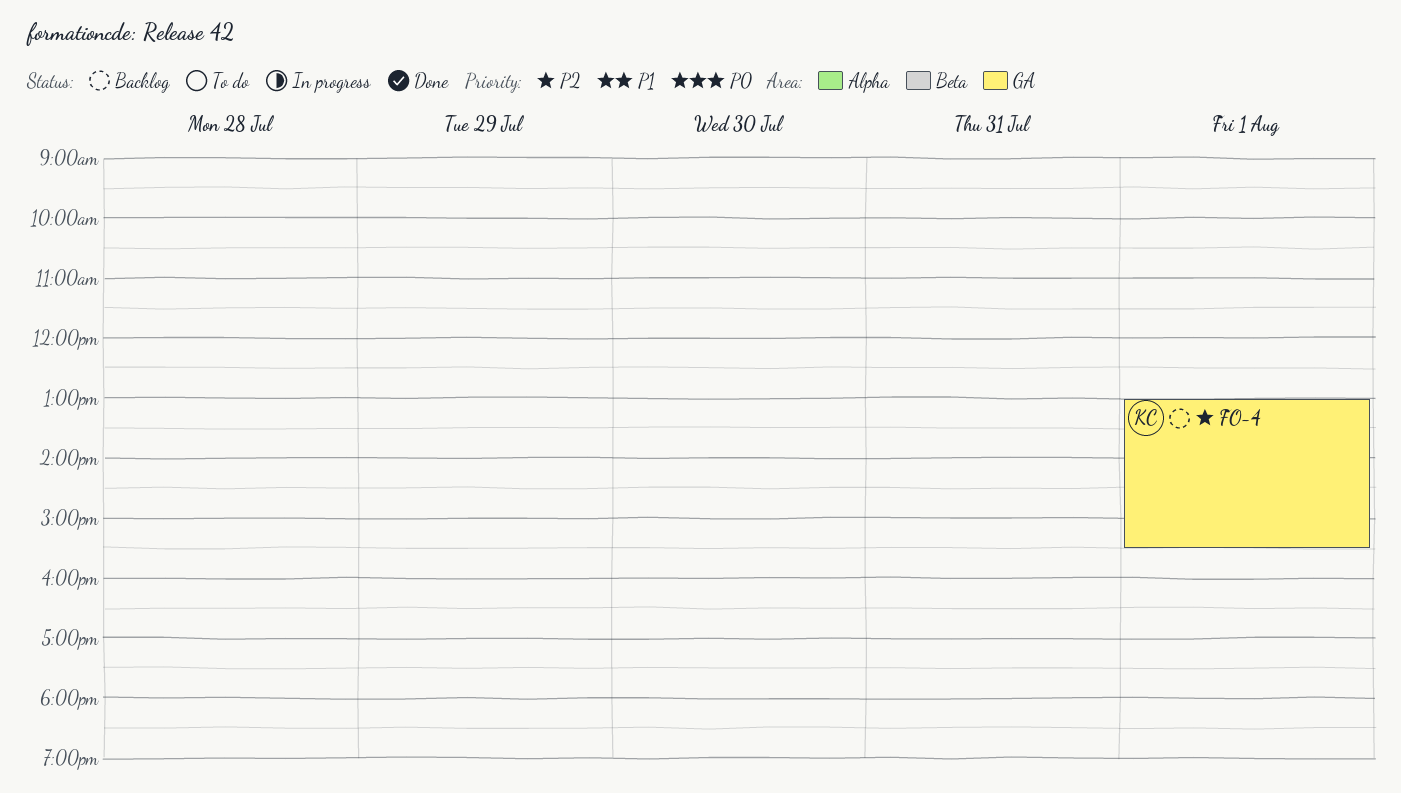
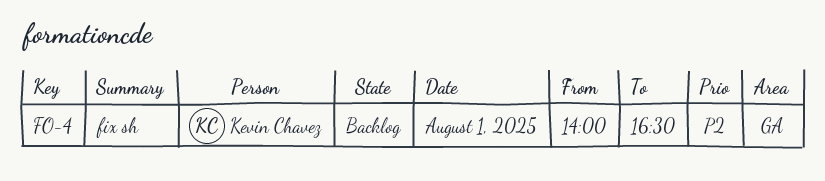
FO-4, begins: 13:00 -> 14:00
FO-4, ends: 15:30 -> 16:30

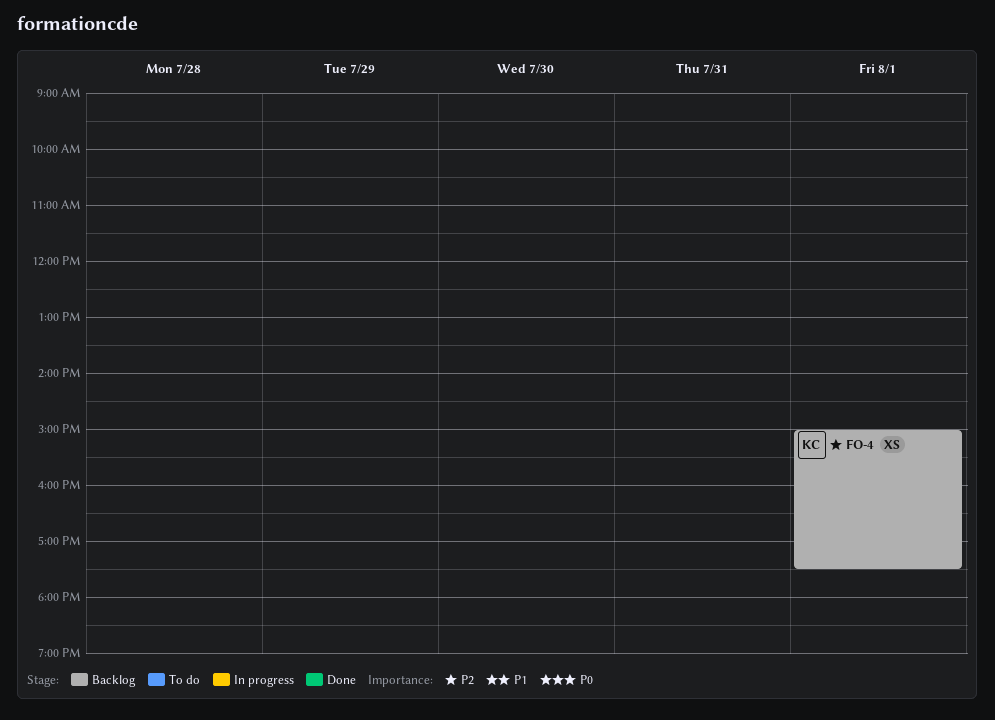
FO-4, begins: 14:00 -> 15:00
FO-4, ends: 16:30 -> 17:30

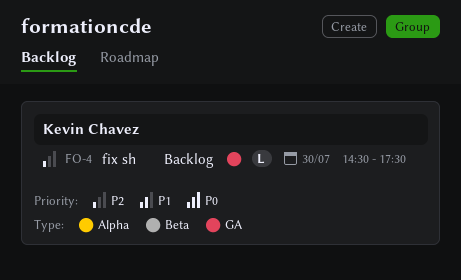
FO-4, estimate: XS -> L
FO-4, day: Aug 1 -> Jul 30
FO-4, begins: 15:00 -> 14:30

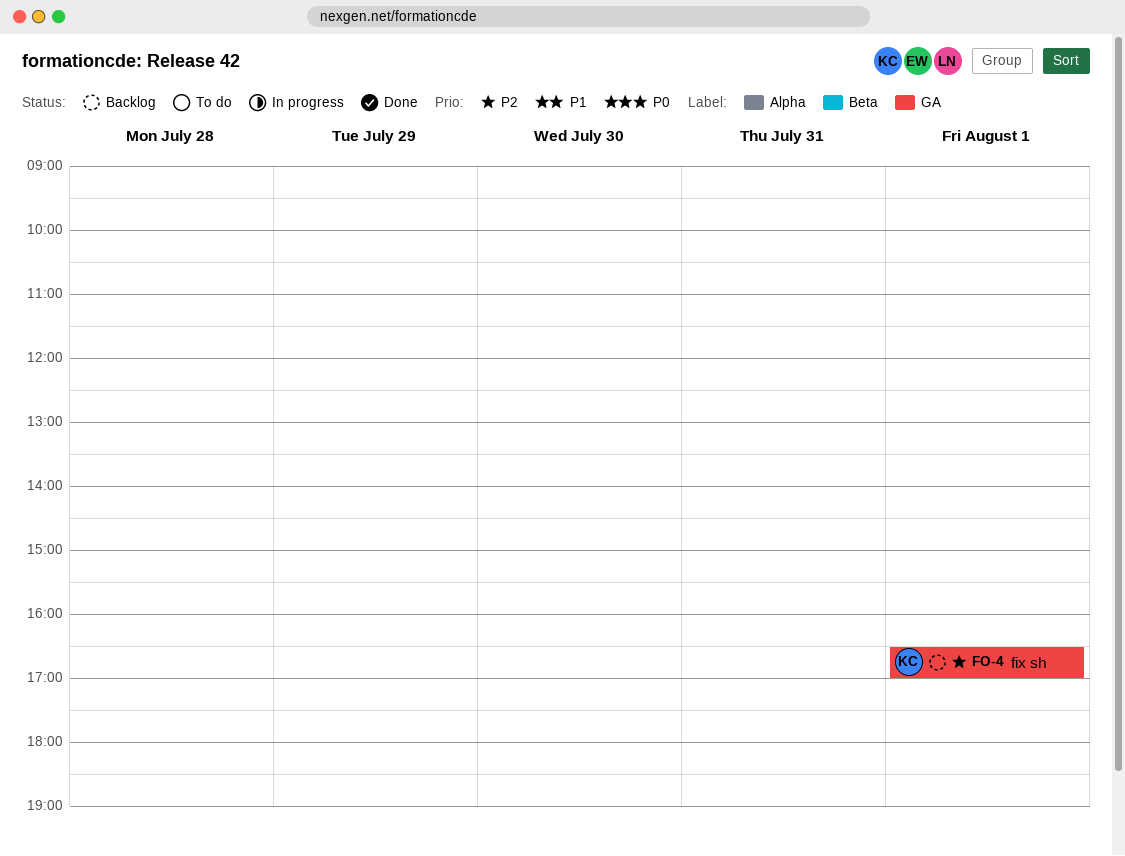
FO-4, day: Jul 30 -> Aug 1
FO-4, begins: 14:30 -> 16:30
FO-4, ends: 17:30 -> 17:00

